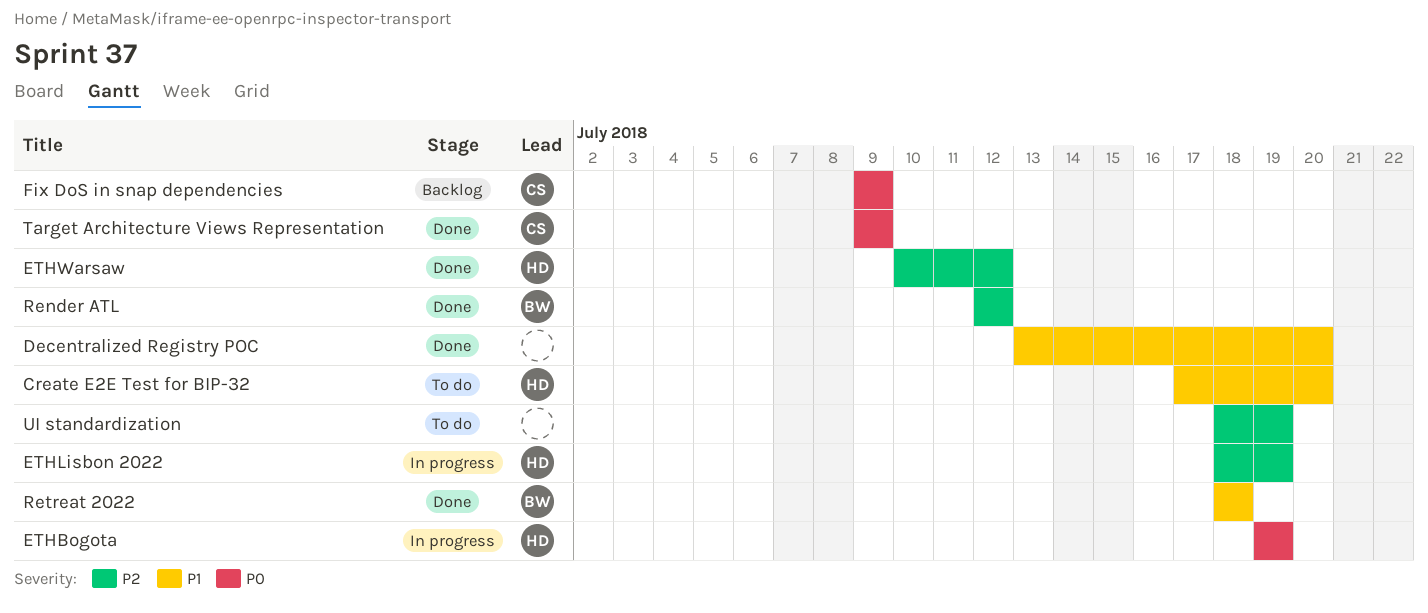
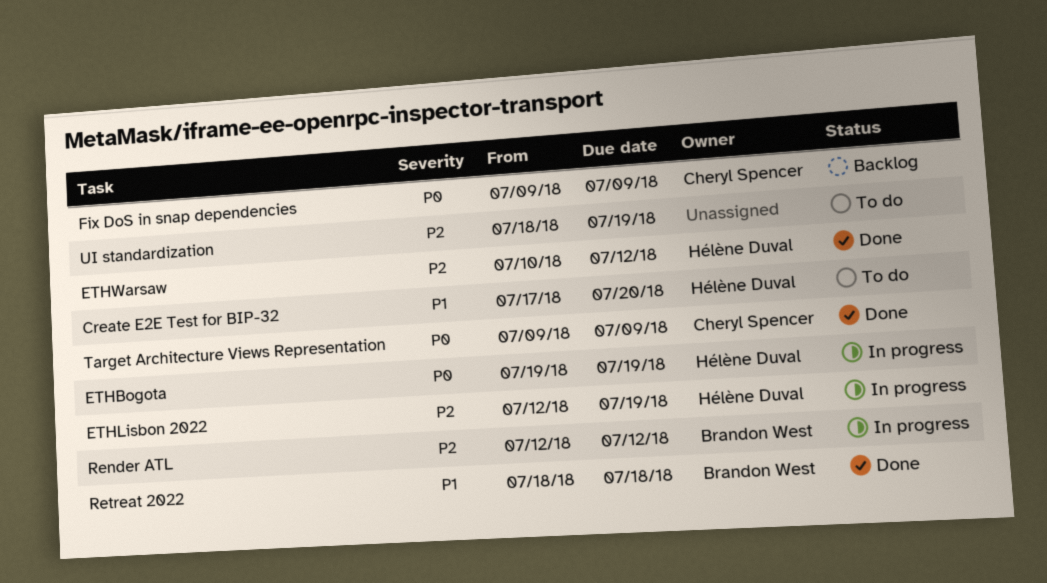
Decentralized Registry POC: present -> none
ETHLisbon 2022, start: Jul 18 -> Jul 12
Render ATL, status: Done -> In progress

